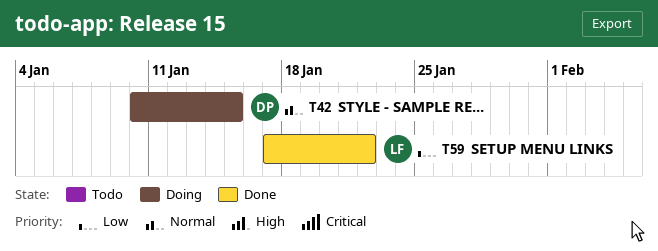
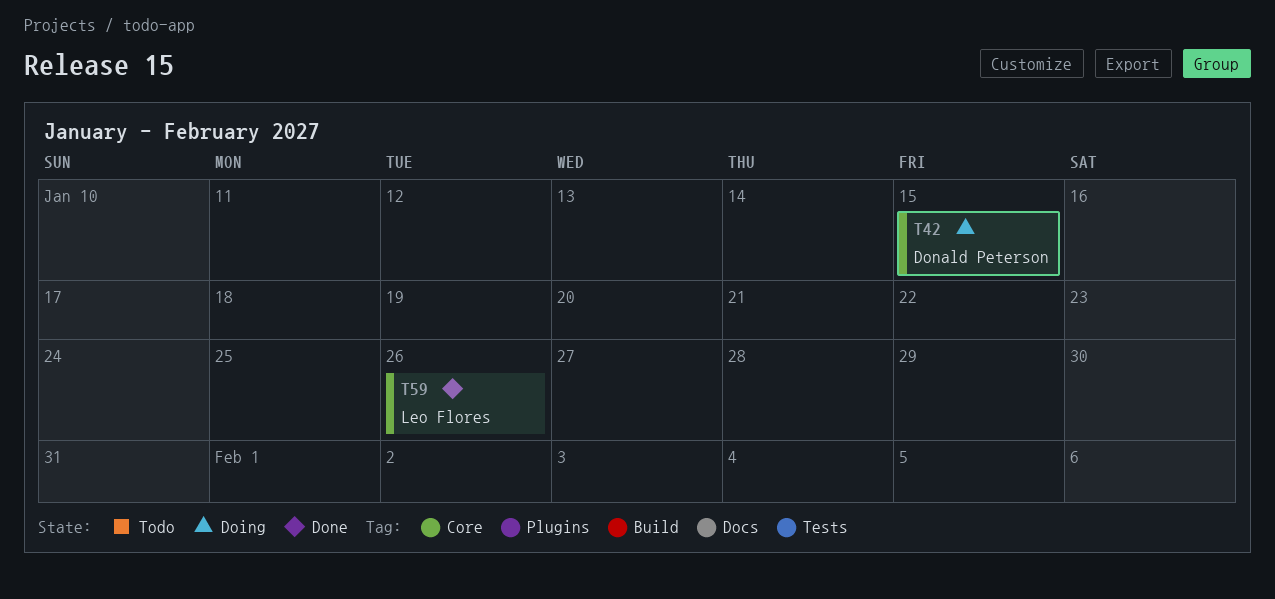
T59, due: Jan 22 -> Jan 26

